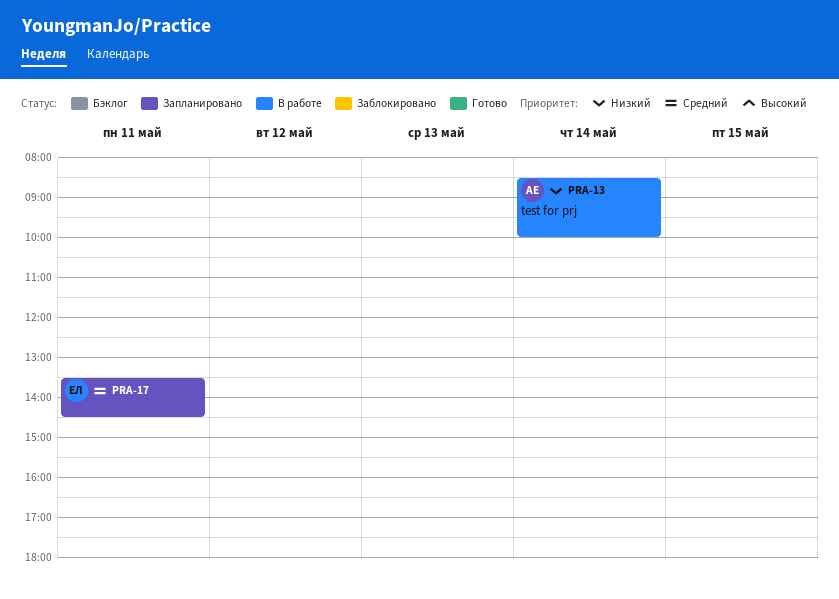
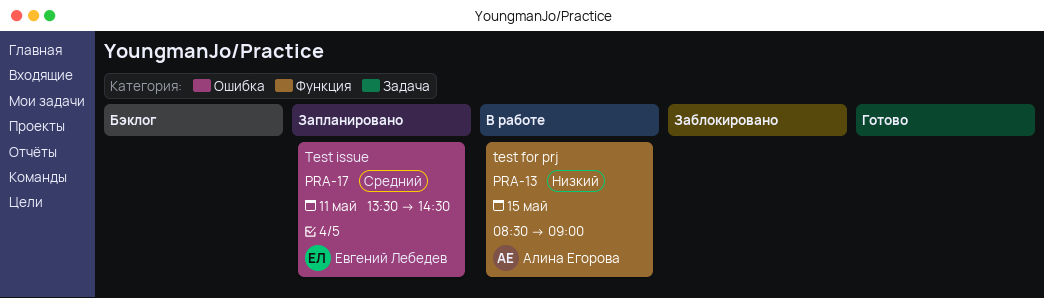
PRA-13, day: May 14 -> May 15
PRA-13, ends: 10:00 -> 09:00

